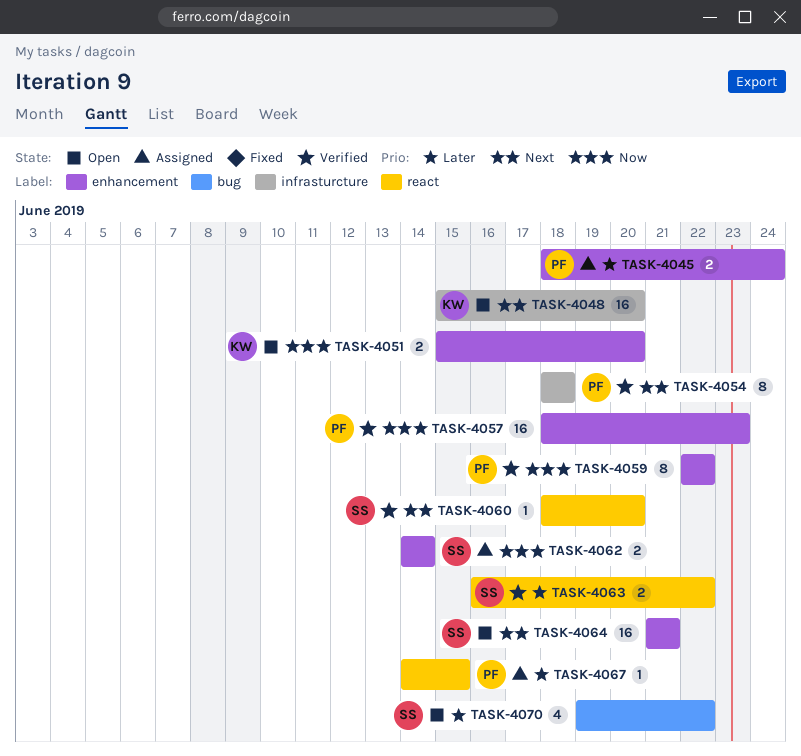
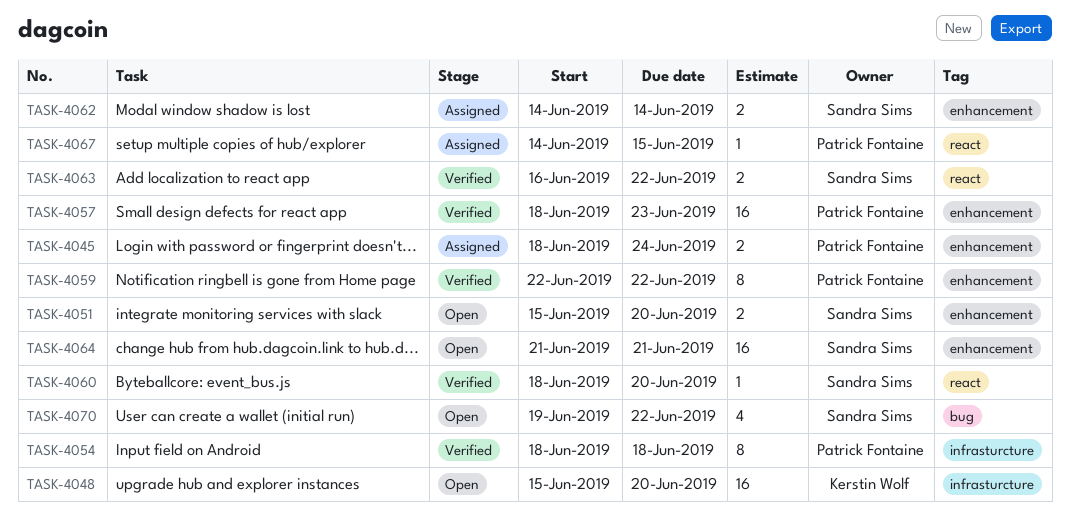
TASK-4051, owner: Kerstin Wolf -> Sandra Sims

